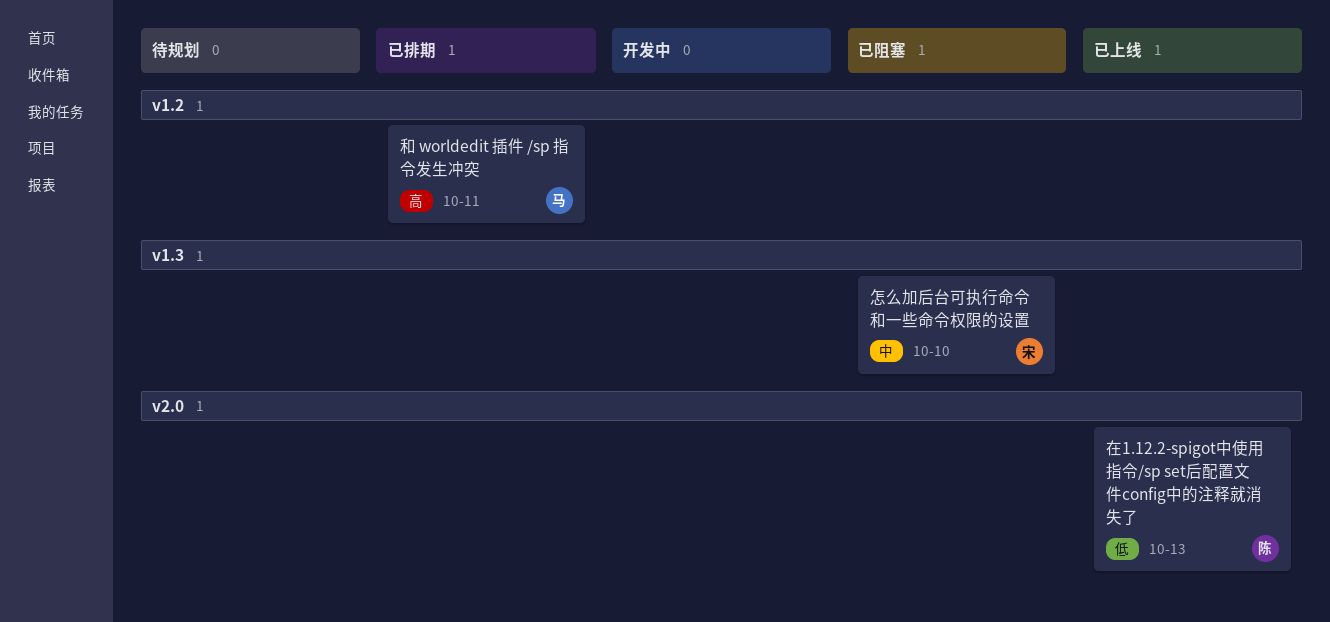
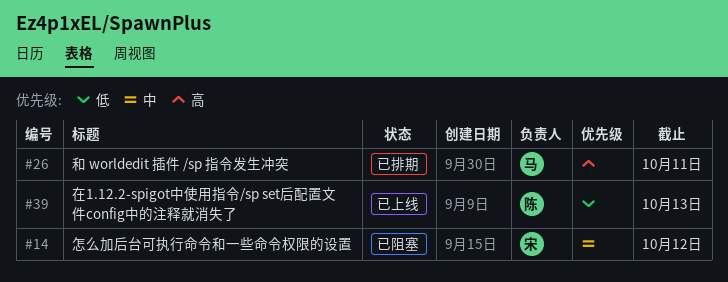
怎么加后台可执行命令和一些命令权限的设置, due: Oct 10 -> Oct 12

